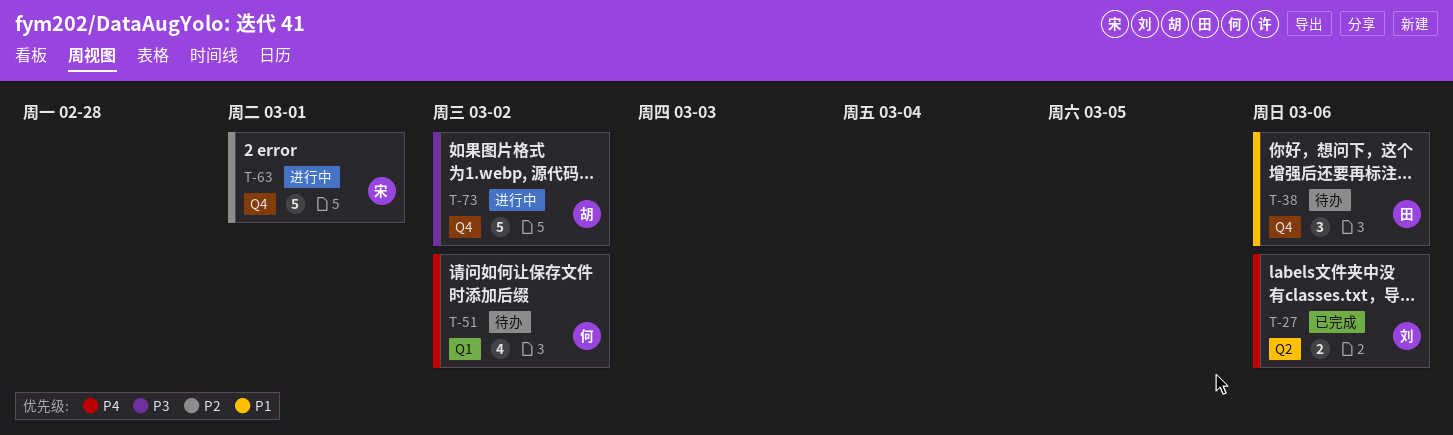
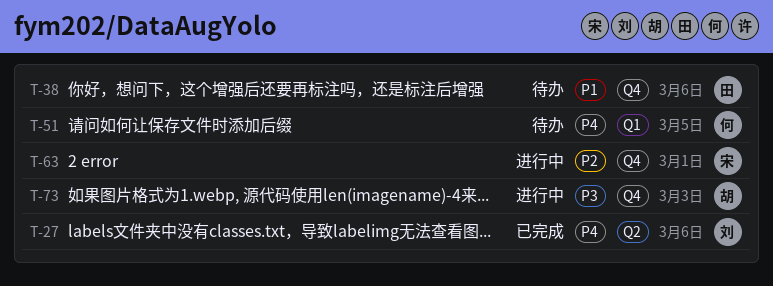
T-51, due: Mar 2 -> Mar 5
T-73, due: Mar 2 -> Mar 3

